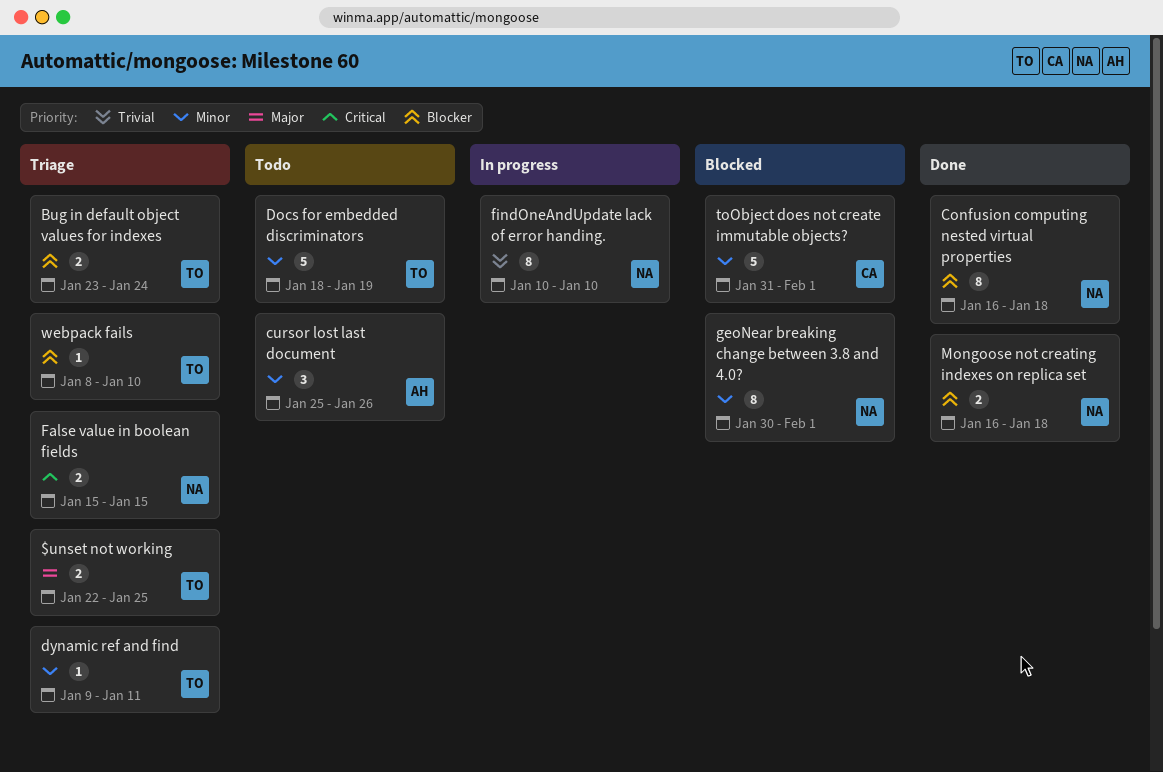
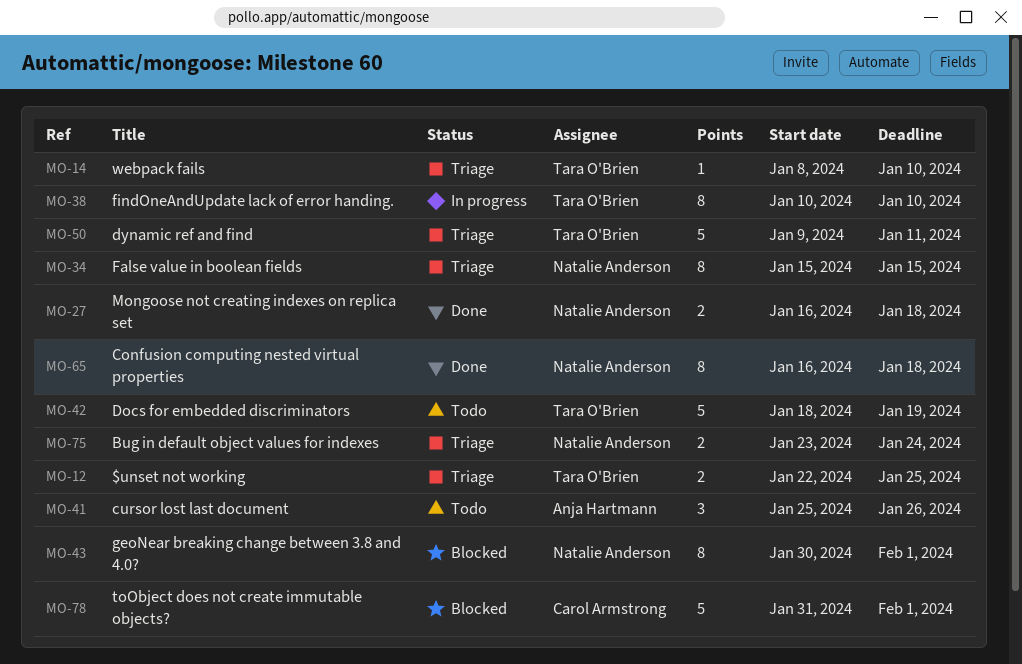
Bug in default object values for indexes, owner: Tara O'Brien -> Natalie Anderson
dynamic ref and find, estimate: 1 -> 5
False value in boolean fields, estimate: 2 -> 8
findOneAndUpdate lack of error handing., owner: Natalie Anderson -> Tara O'Brien

